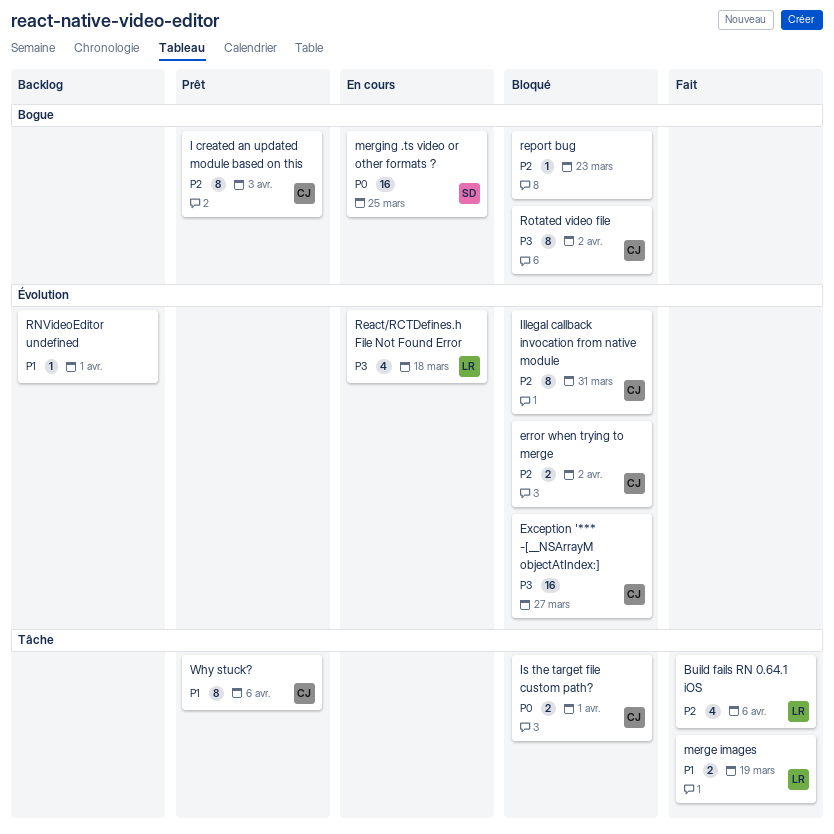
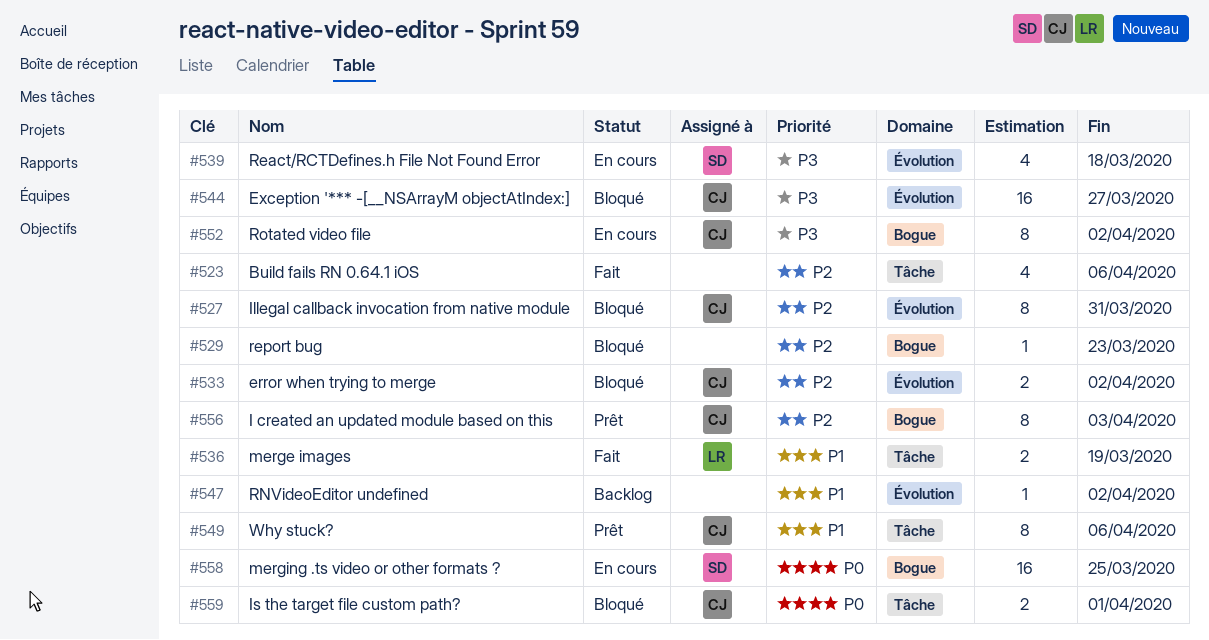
Build fails RN 0.64.1 iOS, owner: LR -> none
React/RCTDefines.h File Not Found Error, owner: LR -> SD
RNVideoEditor undefined, due: Apr 1 -> Apr 2
Rotated video file, status: Bloqué -> En cours

